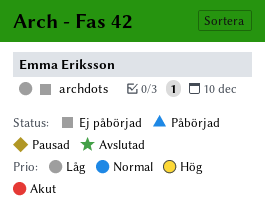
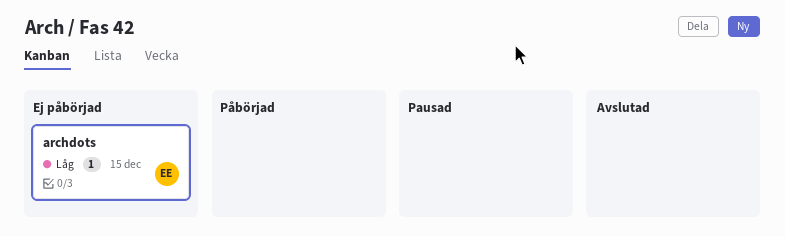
archdots, due: Dec 10 -> Dec 15

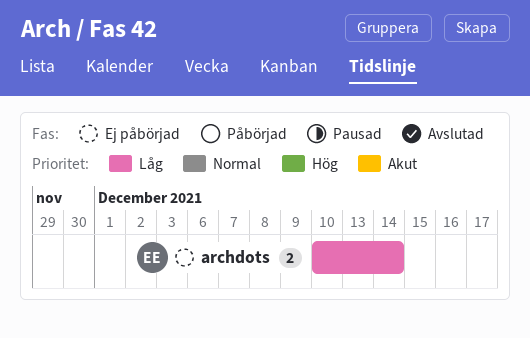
archdots, estimate: 1 -> 2
archdots, due: Dec 15 -> Dec 14

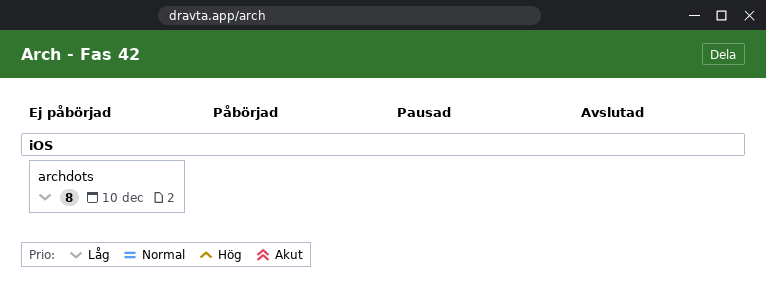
archdots, estimate: 2 -> 8
archdots, due: Dec 14 -> Dec 10

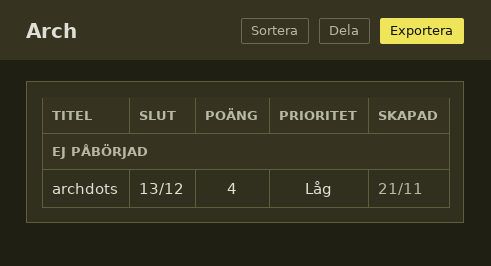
archdots, estimate: 8 -> 4
archdots, due: Dec 10 -> Dec 13

